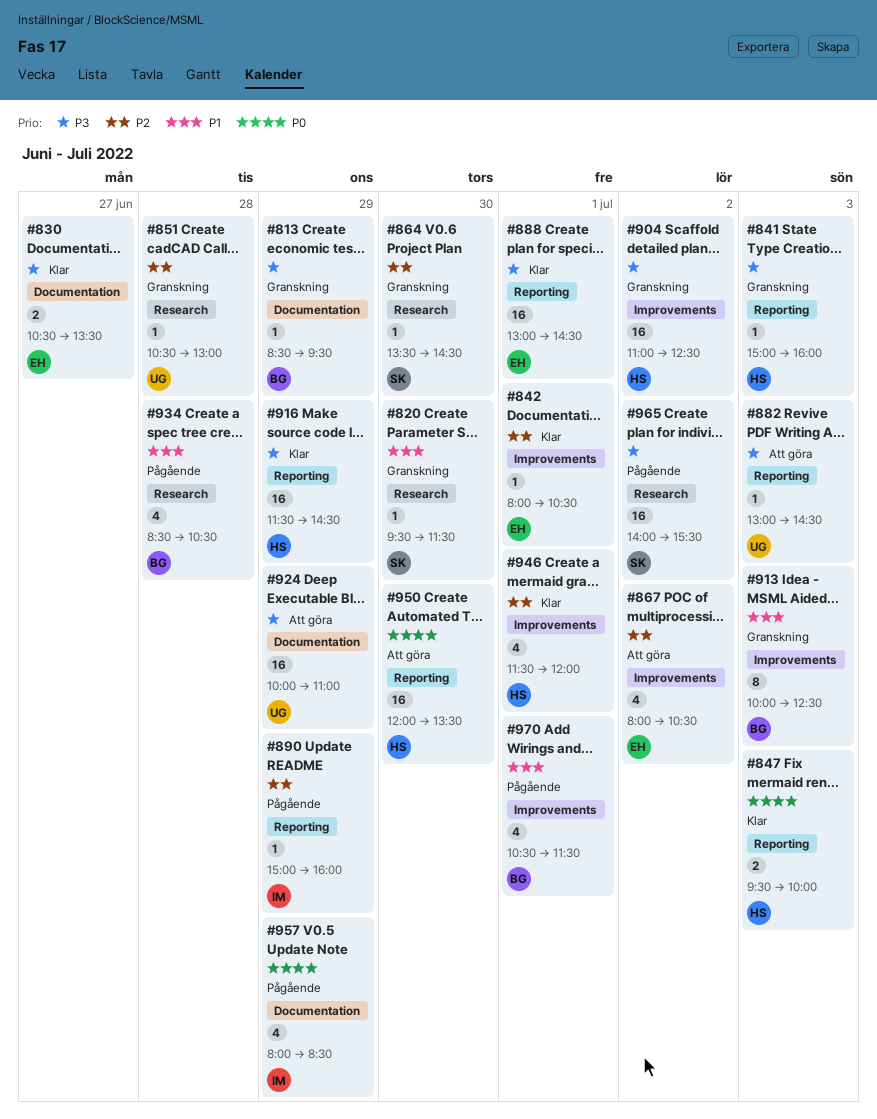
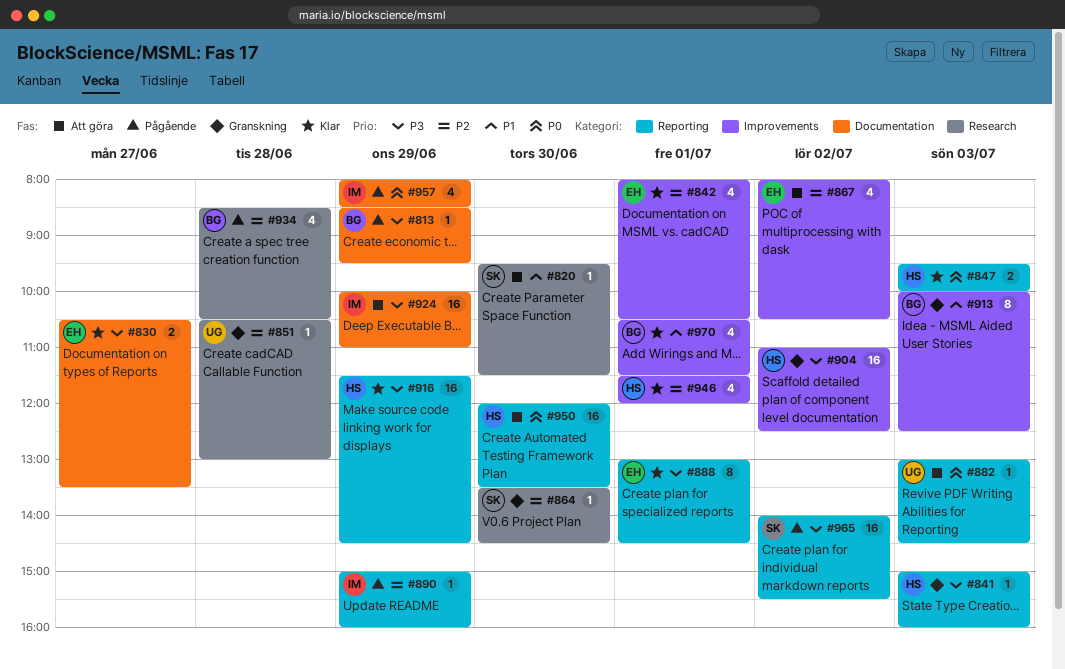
#813, status: Granskning -> Pågående
#820, status: Granskning -> Att göra
#842, estimate: 1 -> 4
#882, priority: P3 -> P0
#888, estimate: 16 -> 8
#924, owner: UG -> IM
#934, priority: P1 -> P2
#965, label: Research -> Reporting
#970, status: Pågående -> Klar

